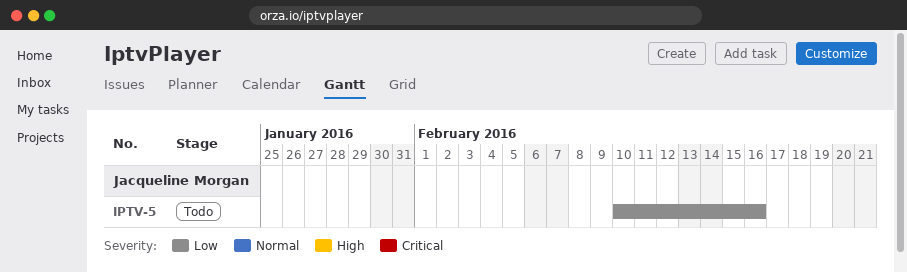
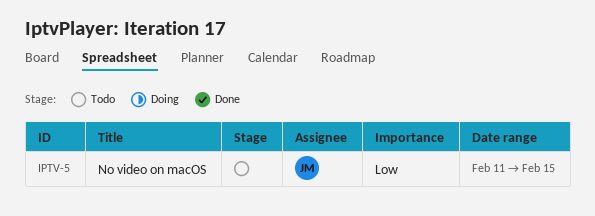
IPTV-5, start: Feb 10 -> Feb 11
IPTV-5, due: Feb 16 -> Feb 15

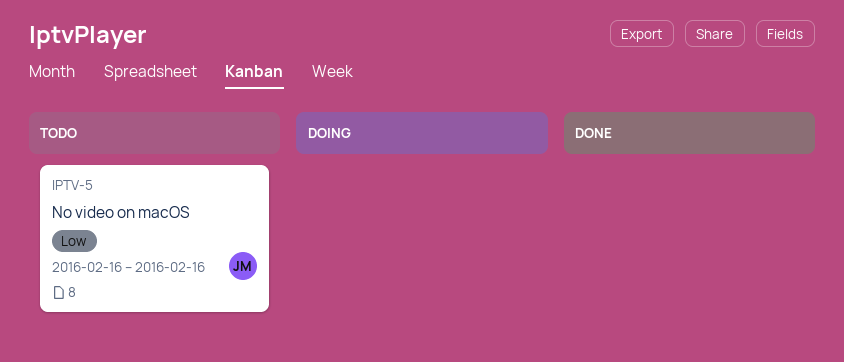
IPTV-5, start: Feb 11 -> Feb 16
IPTV-5, due: Feb 15 -> Feb 16

